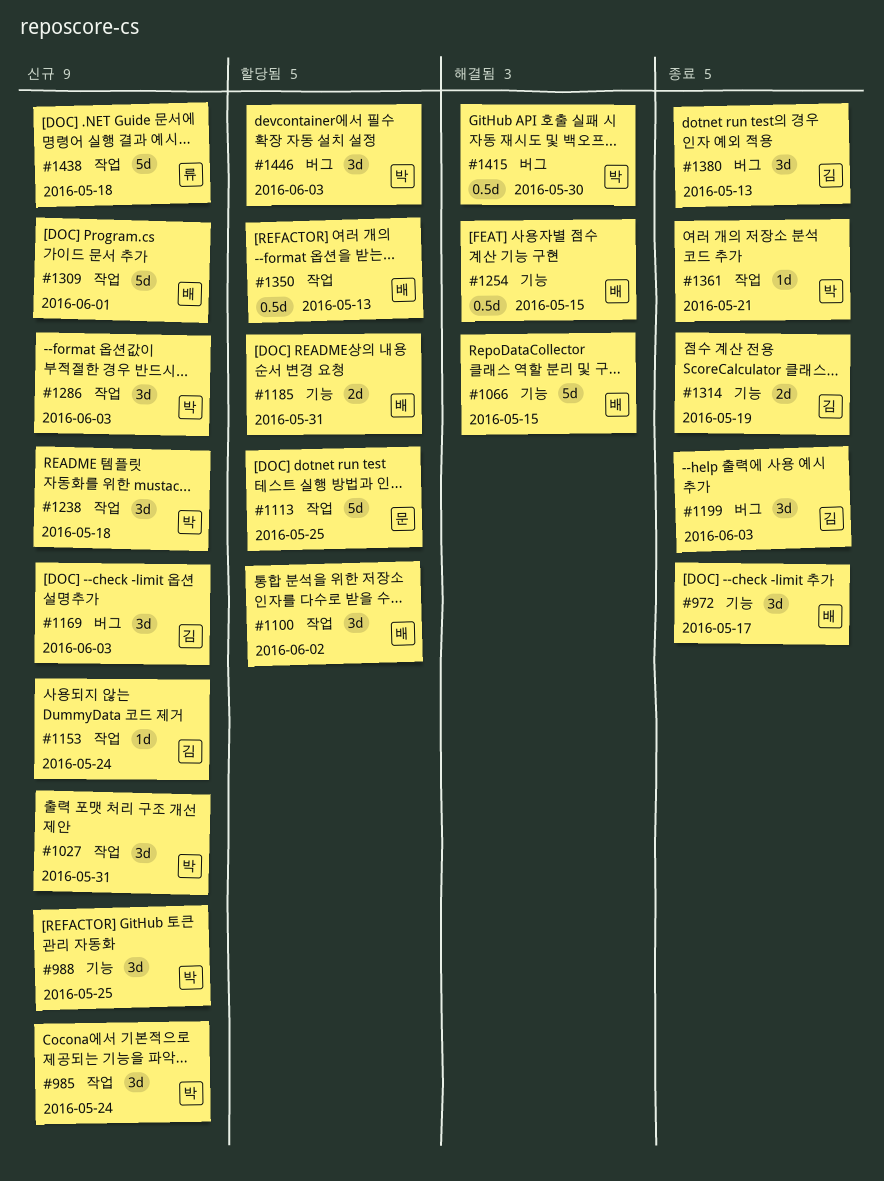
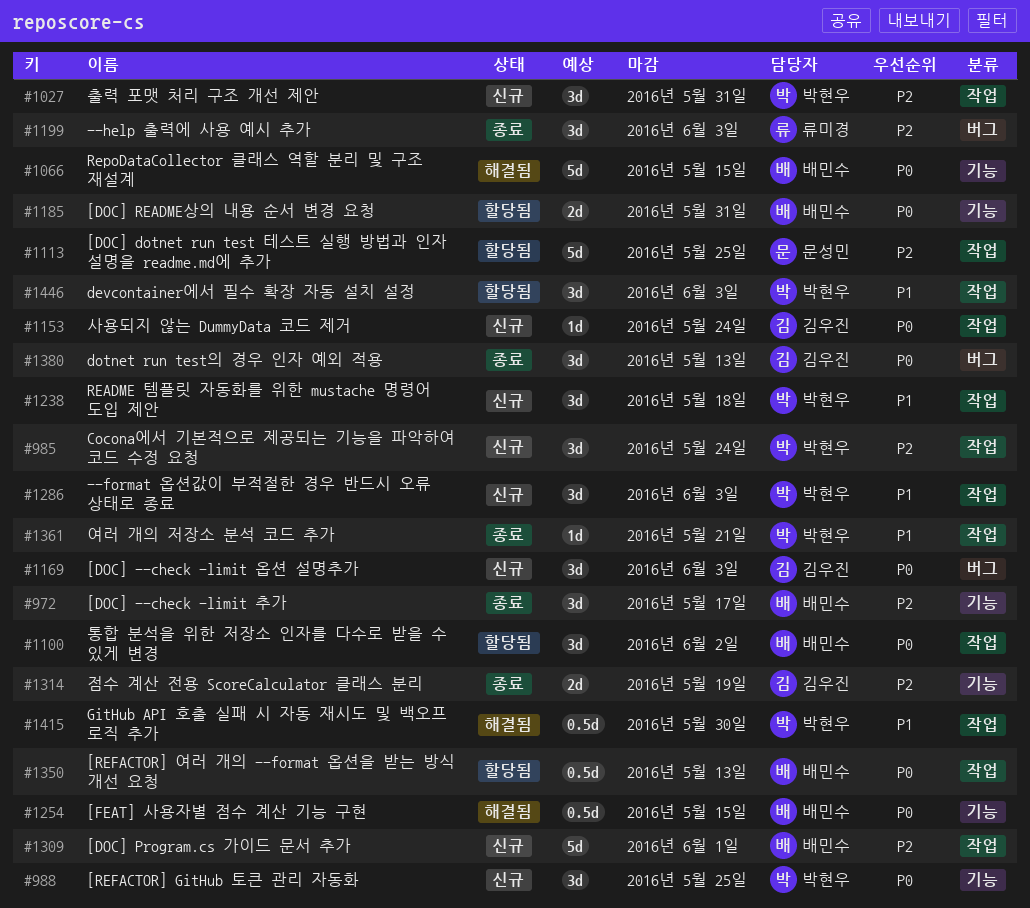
#1199, owner: 김우진 -> 류미경
#1415, label: 버그 -> 작업
#1438: present -> none
#1446, label: 버그 -> 작업

